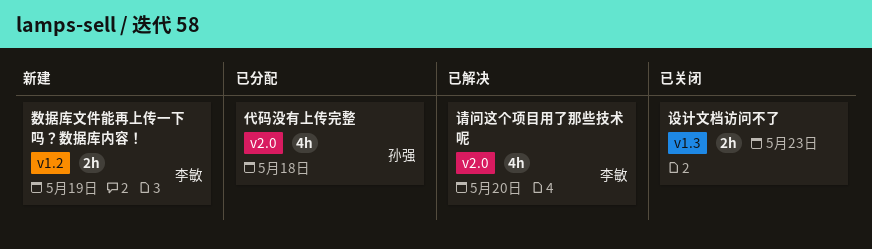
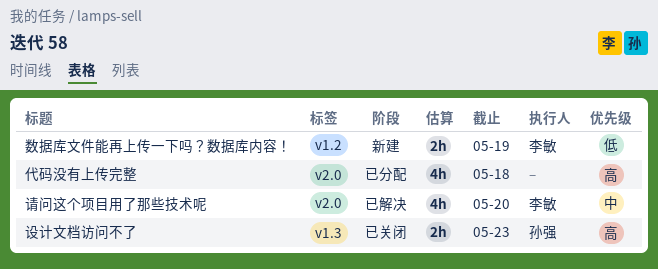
代码没有上传完整, owner: 孙强 -> none
设计文档访问不了, owner: none -> 孙强

